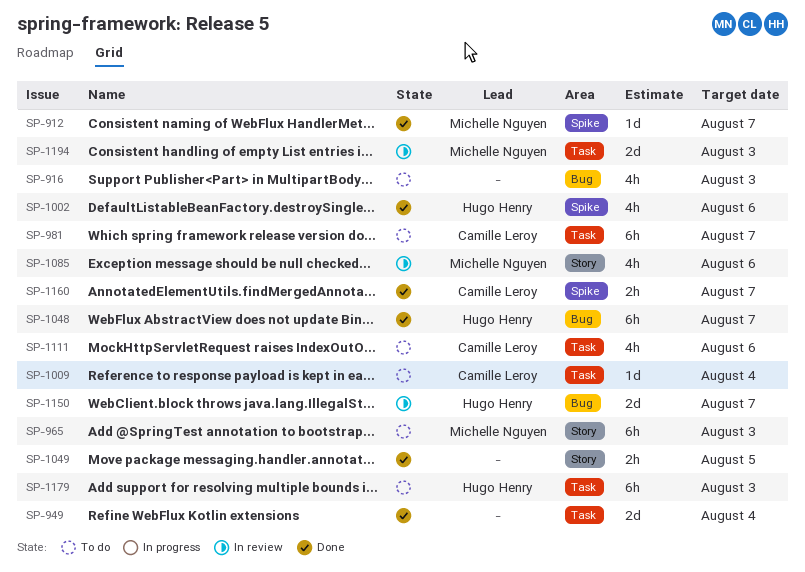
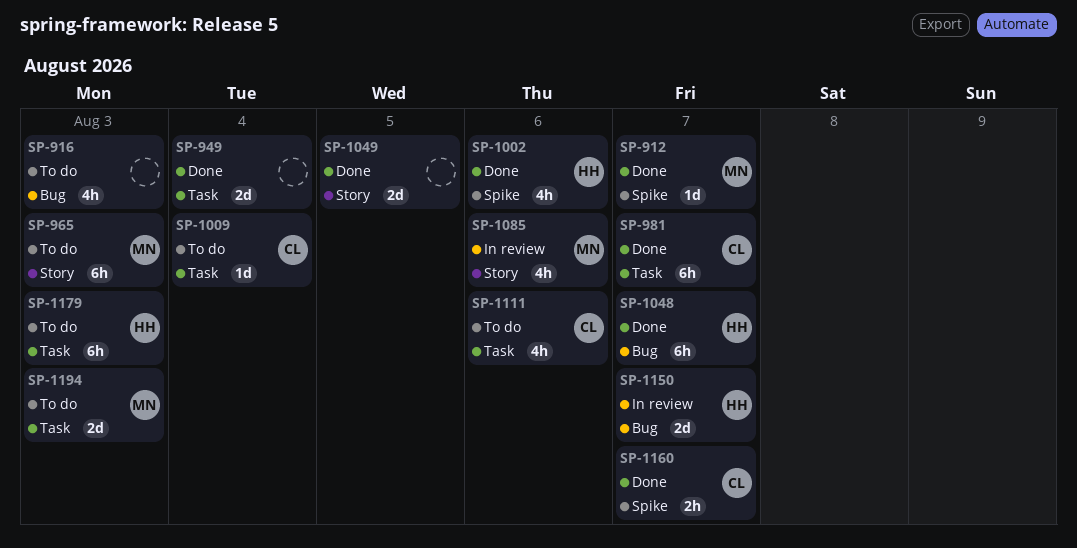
SP-981, status: To do -> Done
SP-1049, estimate: 2h -> 2d
SP-1194, status: In review -> To do

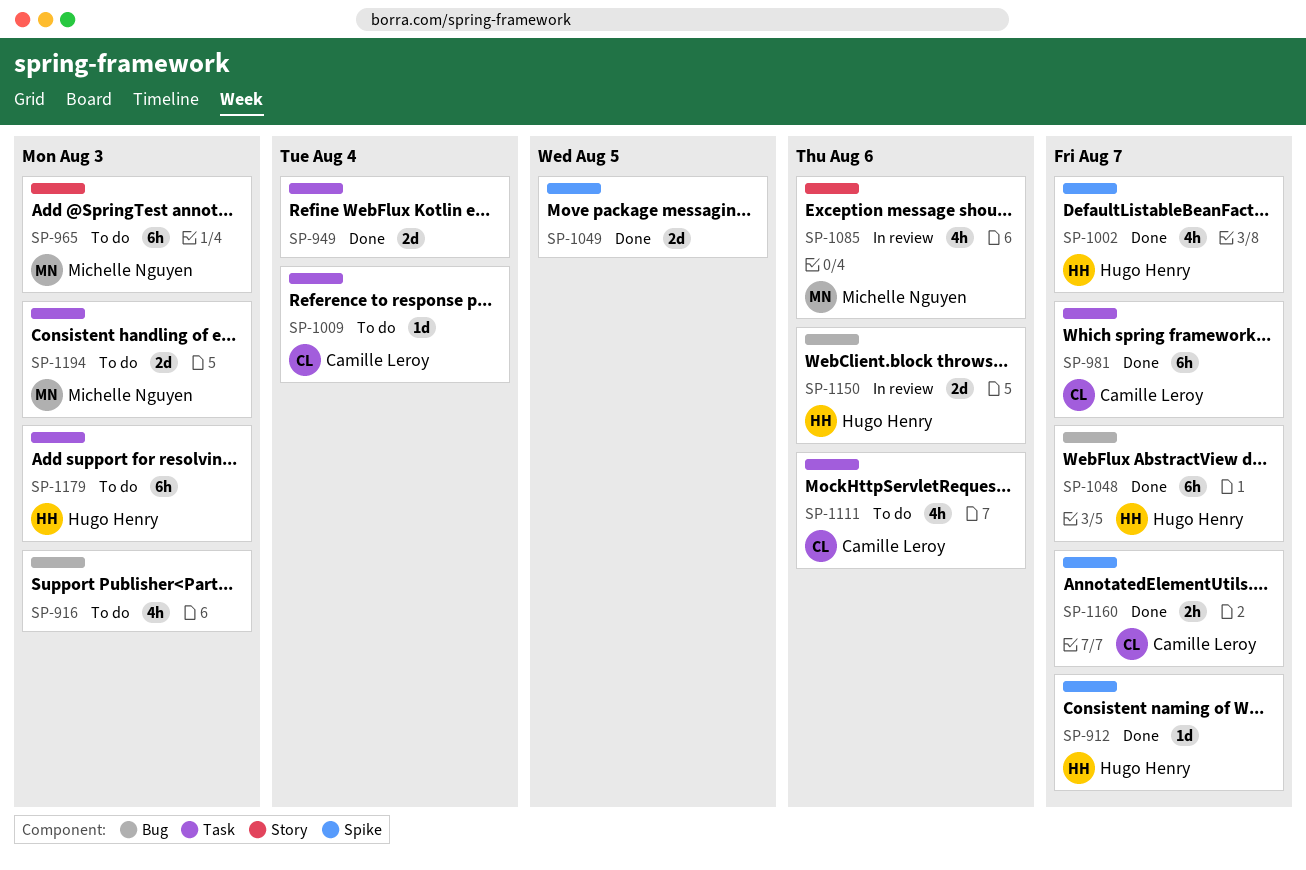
SP-912, owner: Michelle Nguyen -> Hugo Henry
SP-1002, due: Aug 6 -> Aug 7
SP-1049, label: Story -> Spike
SP-1150, due: Aug 7 -> Aug 6

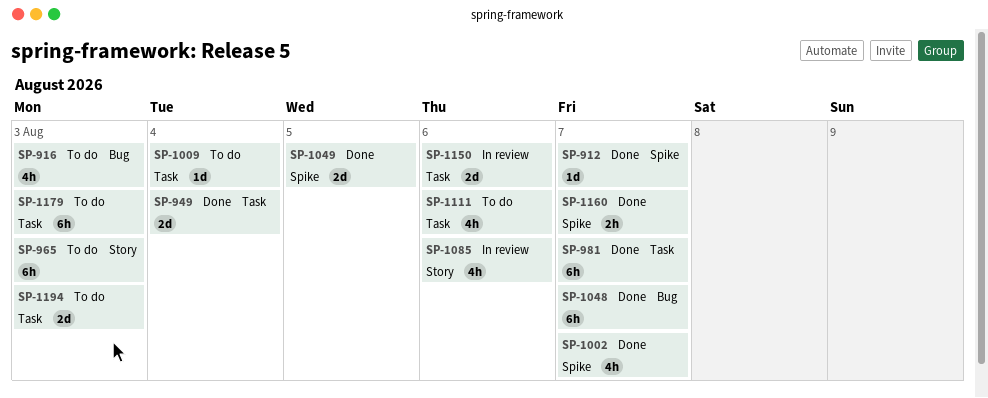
SP-1150, label: Bug -> Task

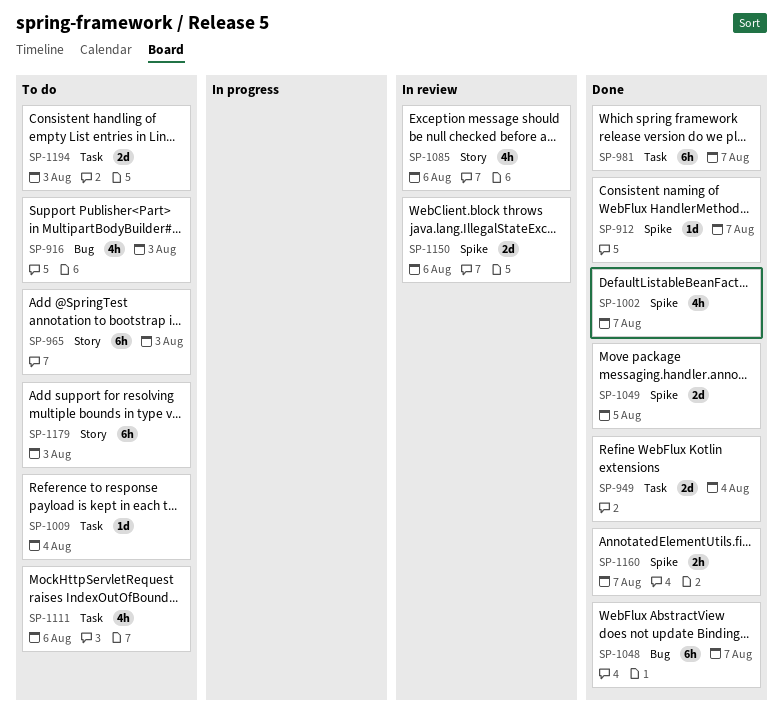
SP-1150, label: Task -> Spike
SP-1179, label: Task -> Story

